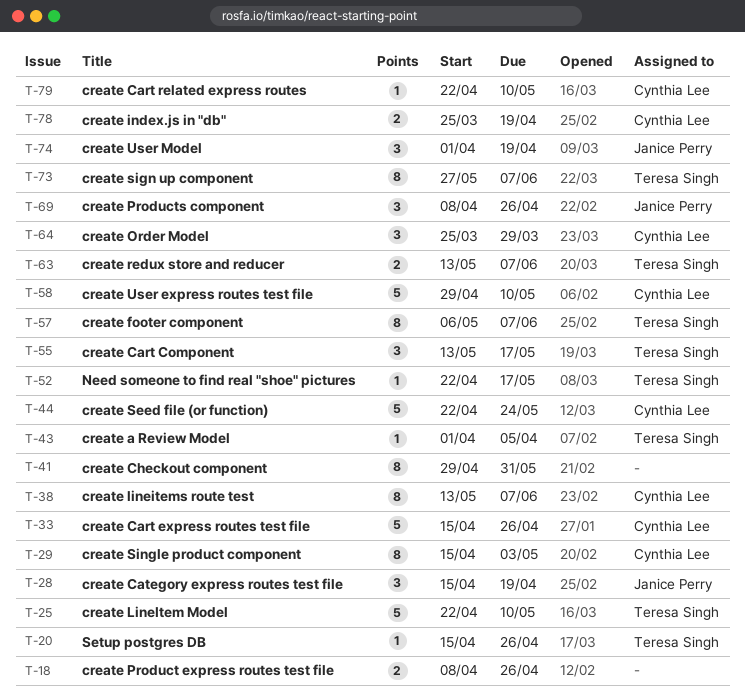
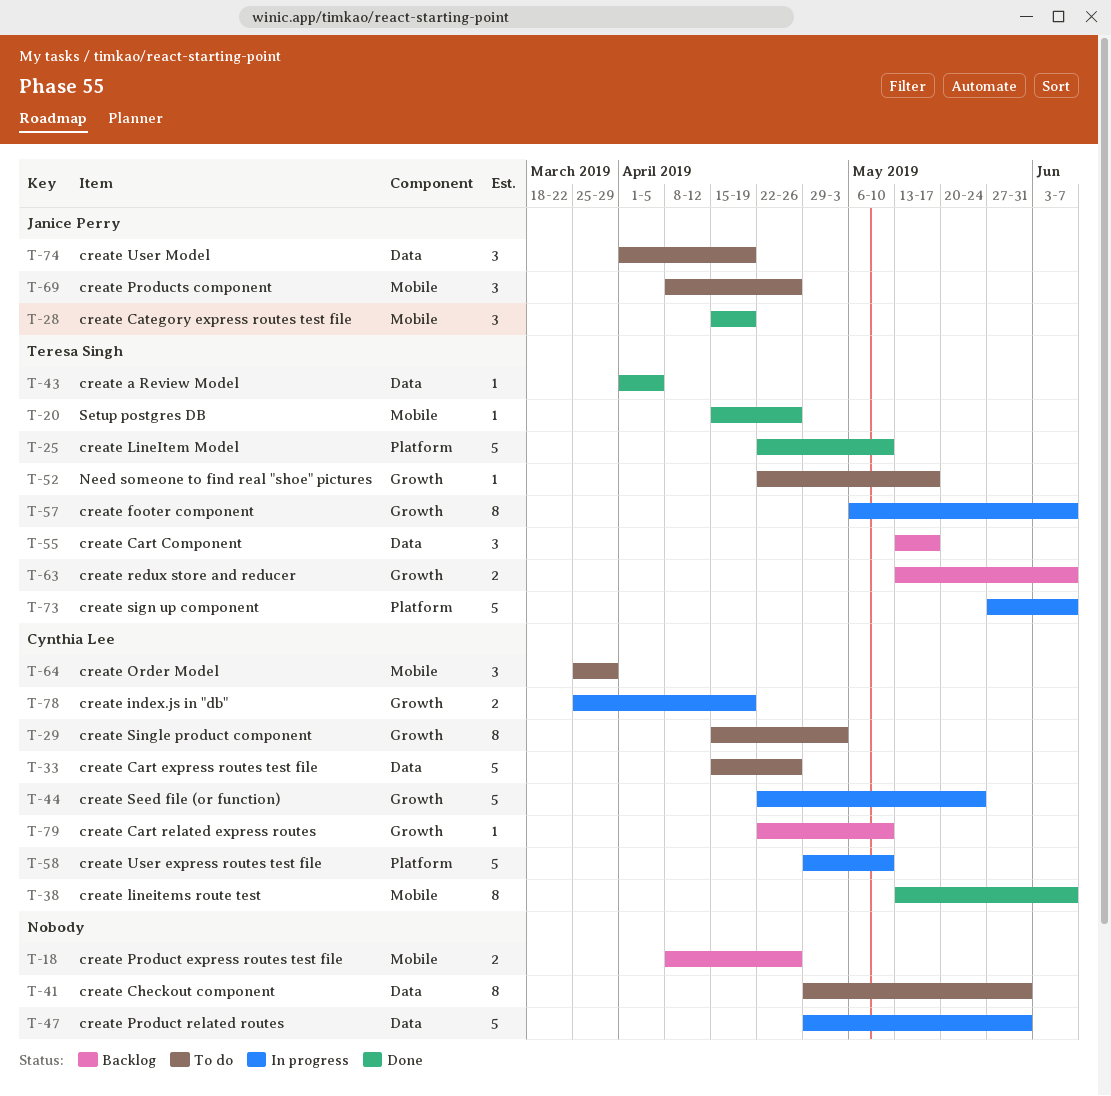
T-47: none -> present
T-73, estimate: 8 -> 5

